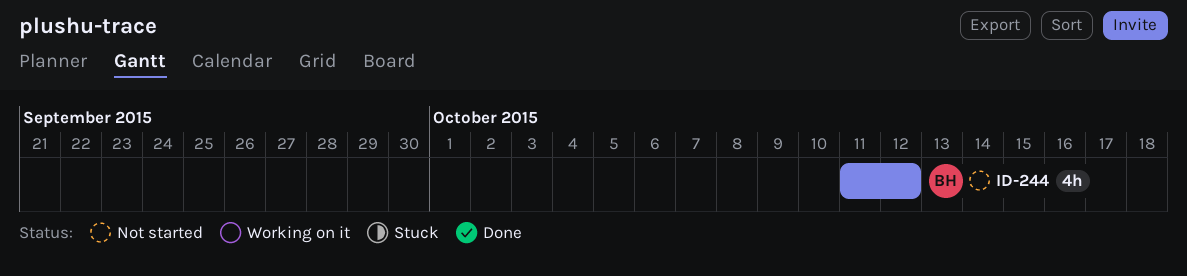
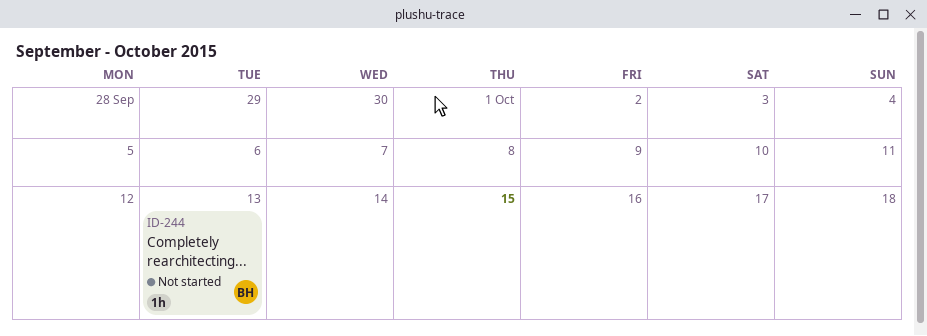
ID-244, estimate: 4h -> 1h
ID-244, due: Oct 12 -> Oct 13

